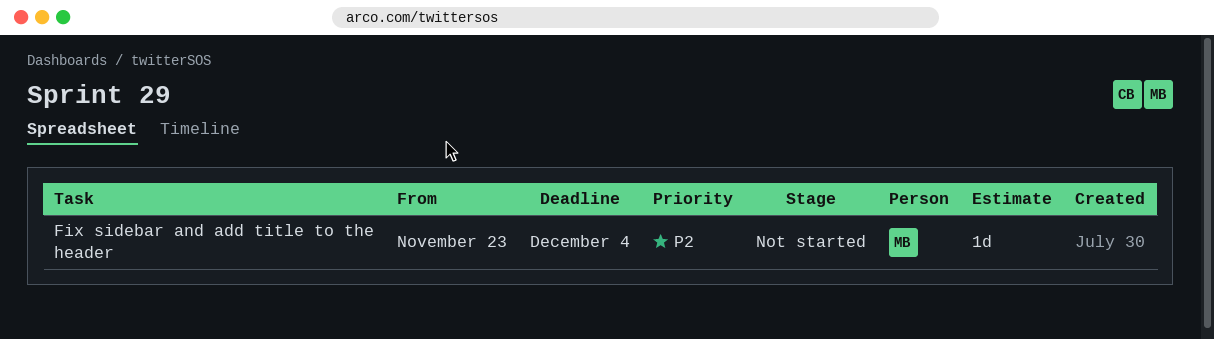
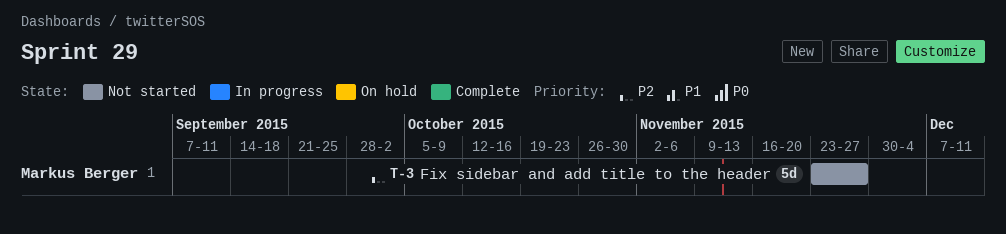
Fix sidebar and add title to the header, estimate: 1d -> 5d
Fix sidebar and add title to the header, due: Dec 4 -> Nov 27

